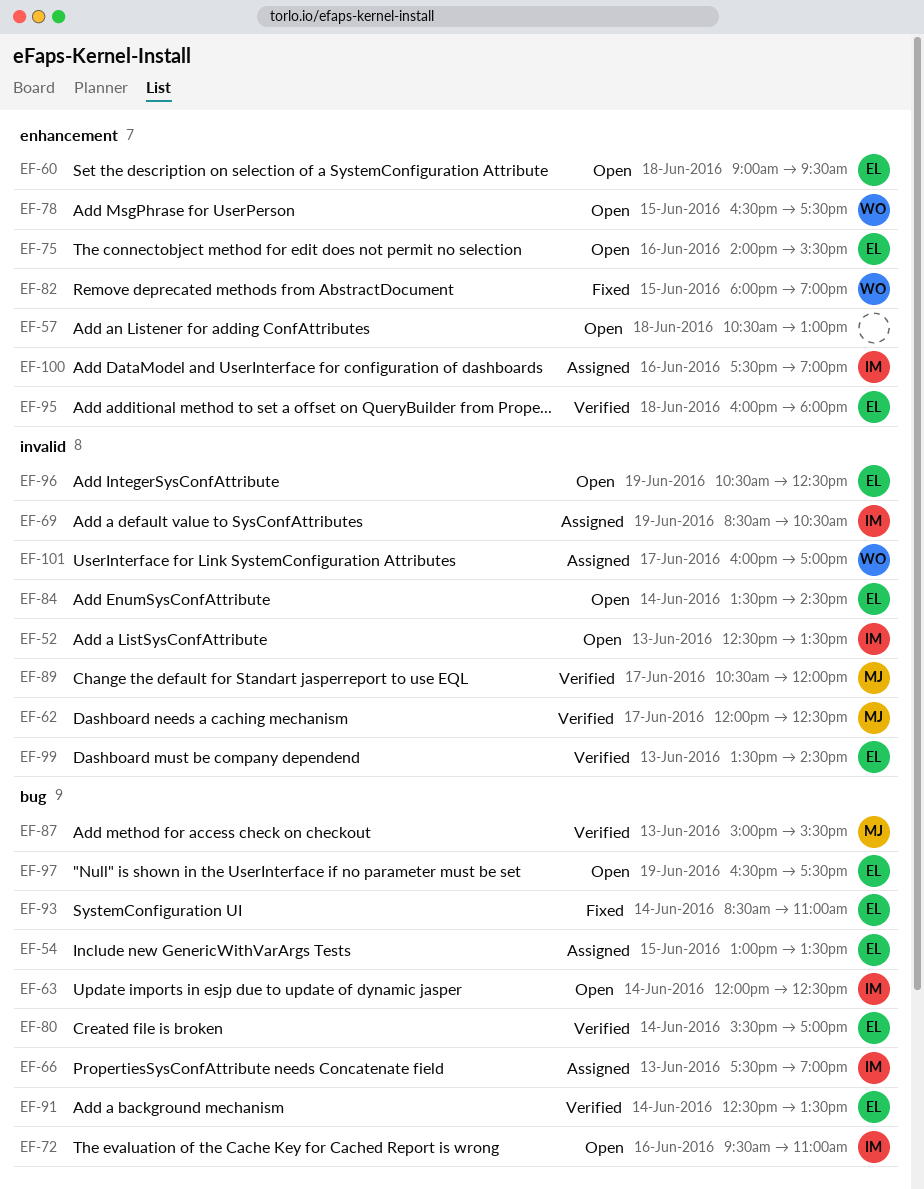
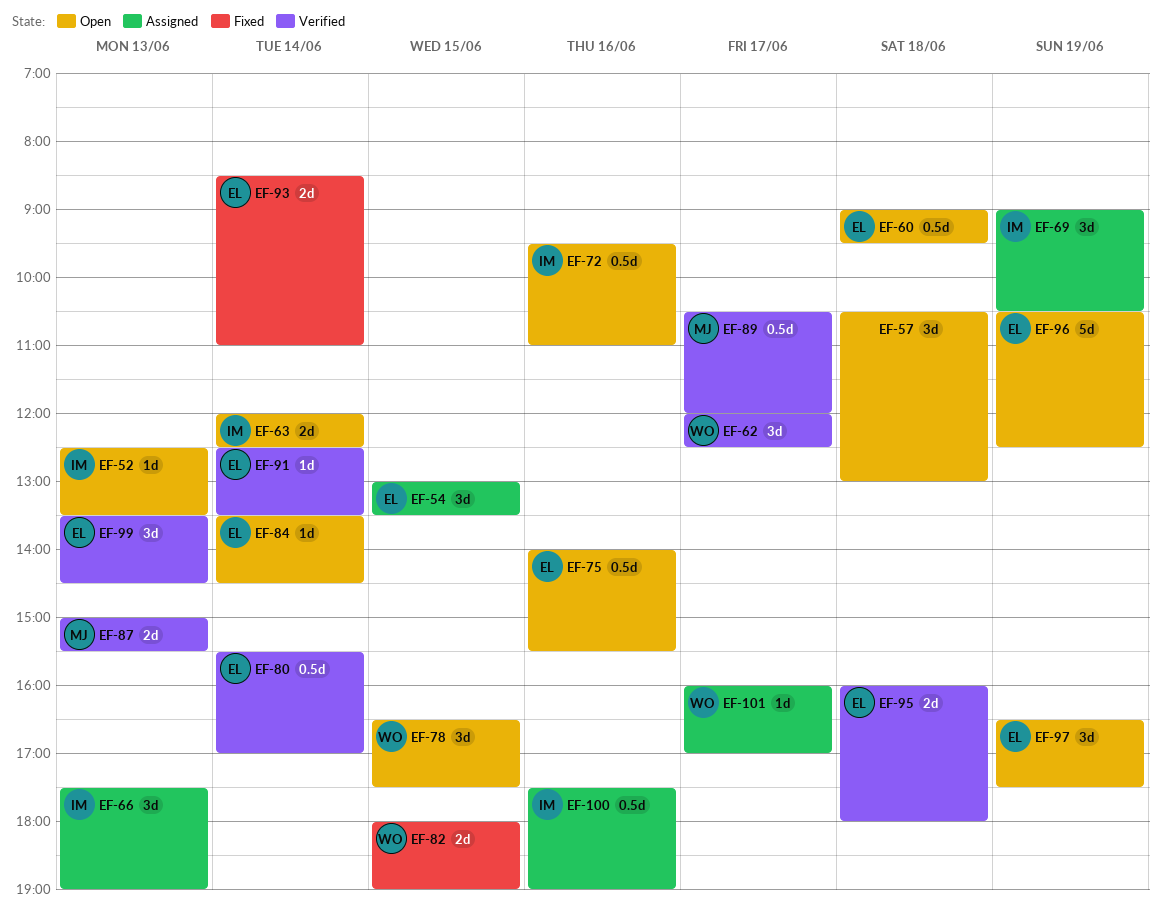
EF-62, owner: MJ -> WO
EF-69, begins: 08:30 -> 09:00

